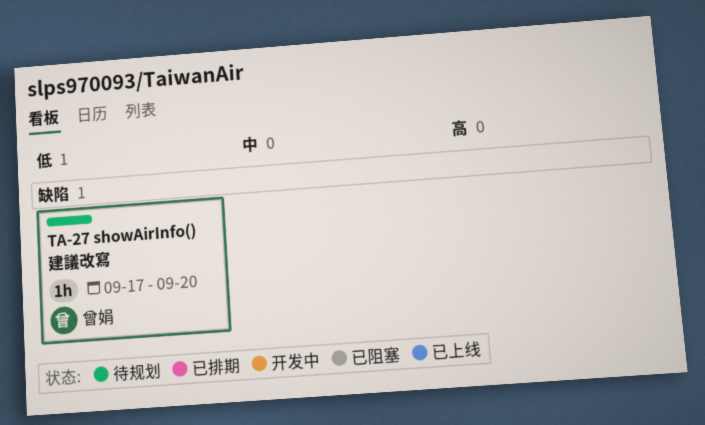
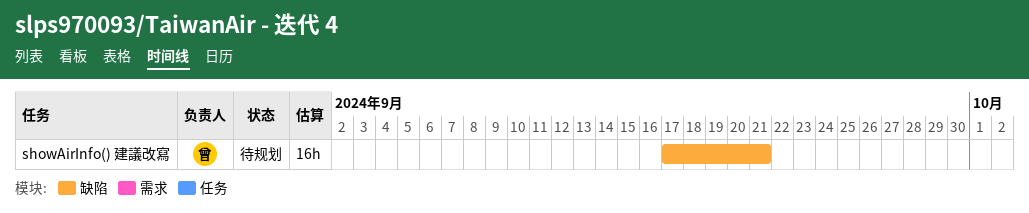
showAirInfo() 建議改寫, estimate: 1h -> 16h
showAirInfo() 建議改寫, due: Sep 20 -> Sep 21

